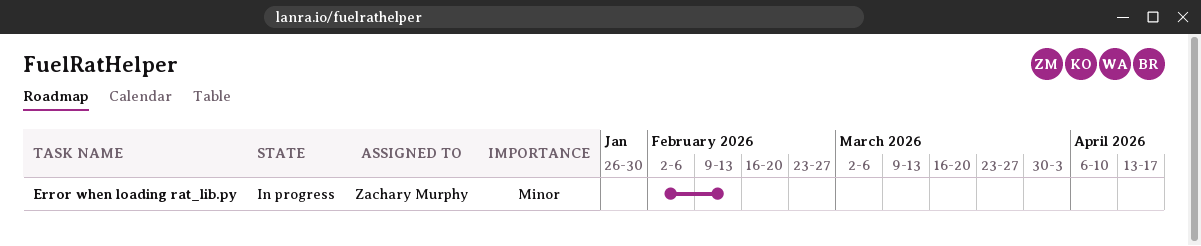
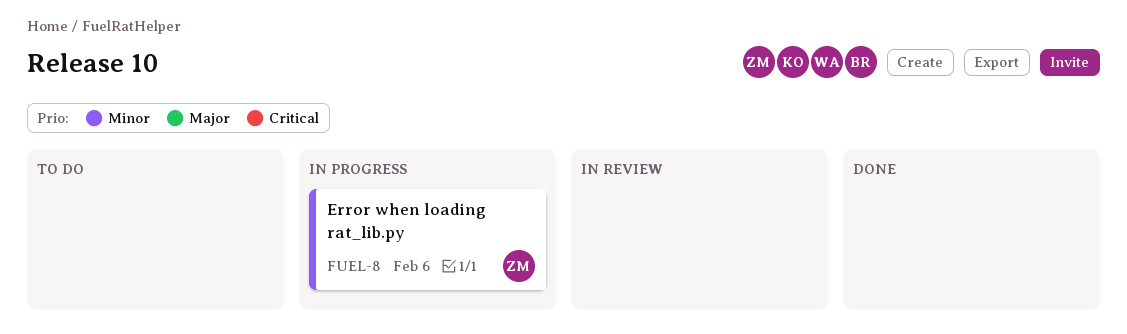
Error when loading rat_lib.py, due: Feb 13 -> Feb 6

